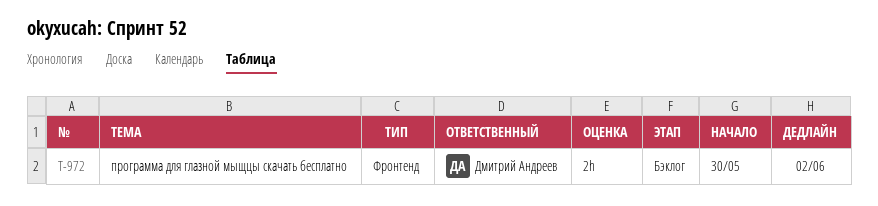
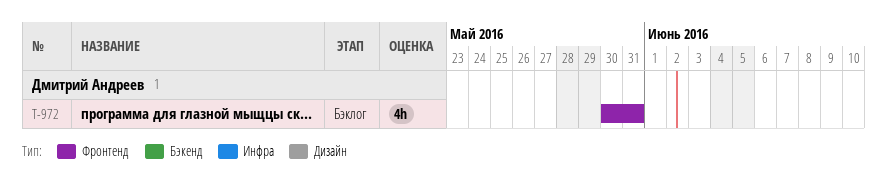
T-972, estimate: 2h -> 4h
T-972, due: Jun 2 -> May 31

